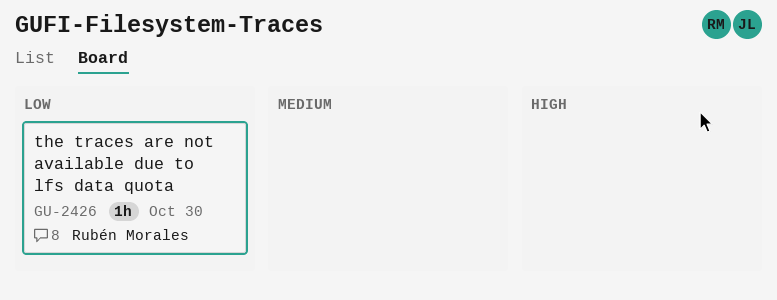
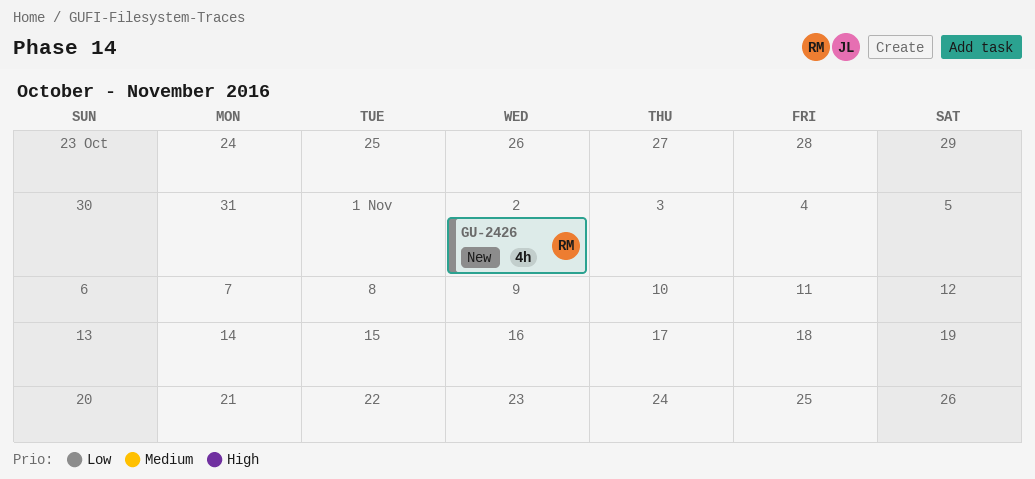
GU-2426, estimate: 1h -> 4h
GU-2426, due: Oct 30 -> Nov 2

